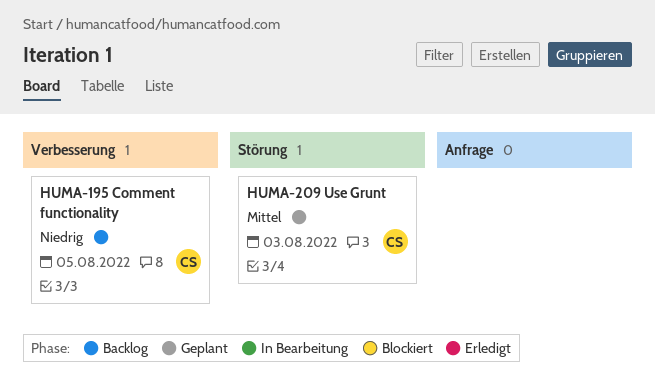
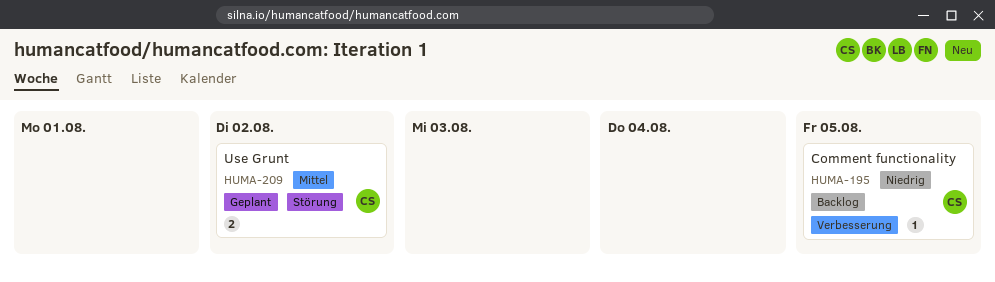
HUMA-209, due: Aug 3 -> Aug 2

